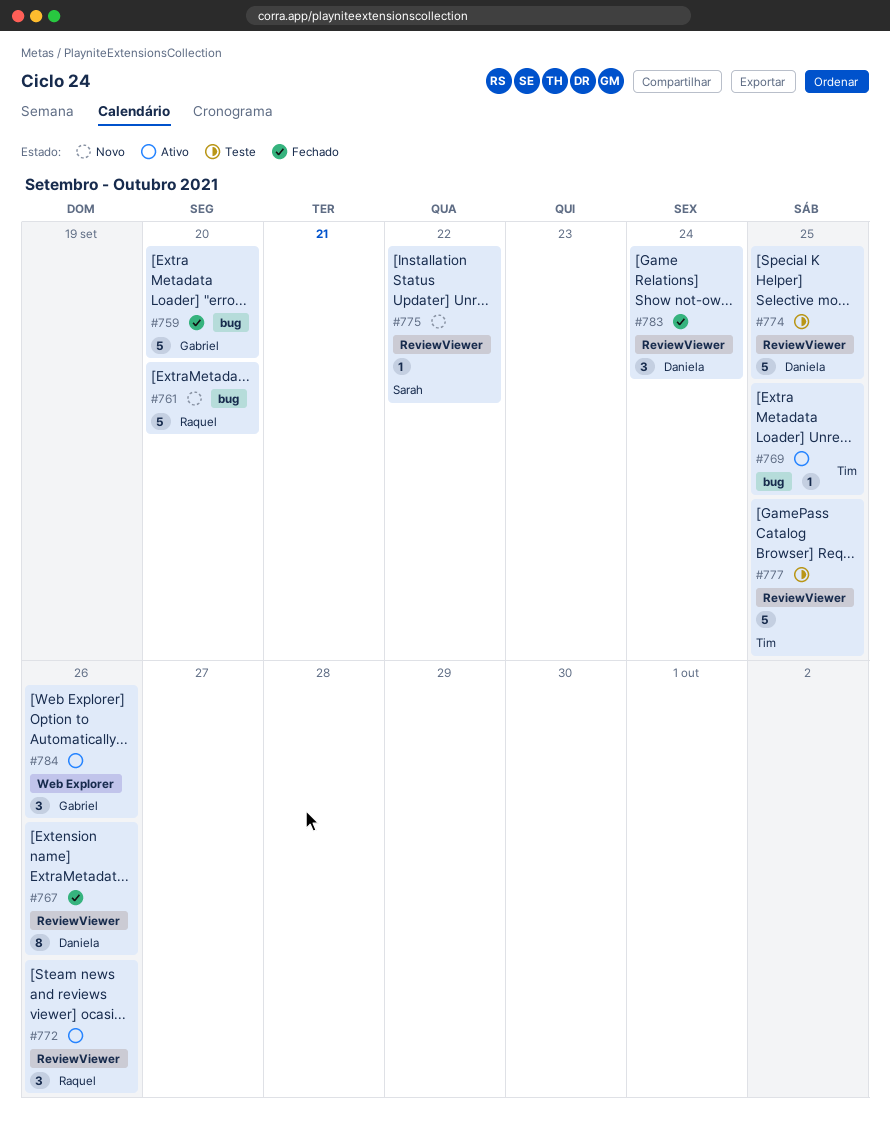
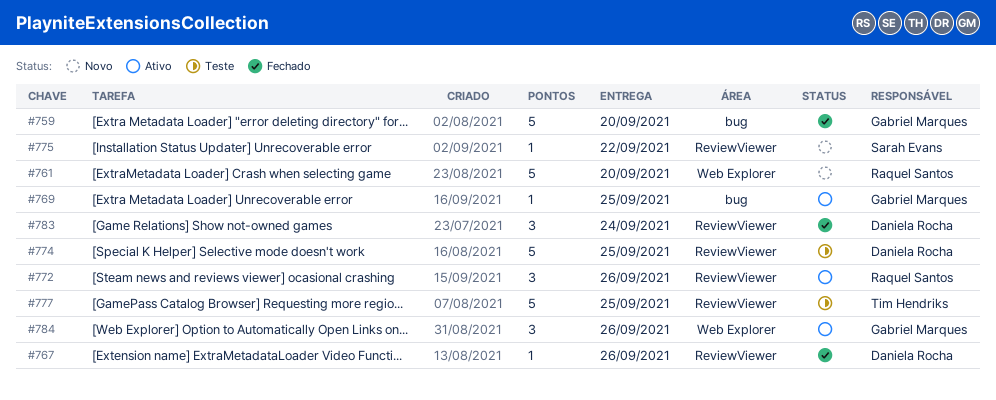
#761, label: bug -> Web Explorer
#767, estimate: 8 -> 1
#769, owner: Tim Hendriks -> Gabriel Marques

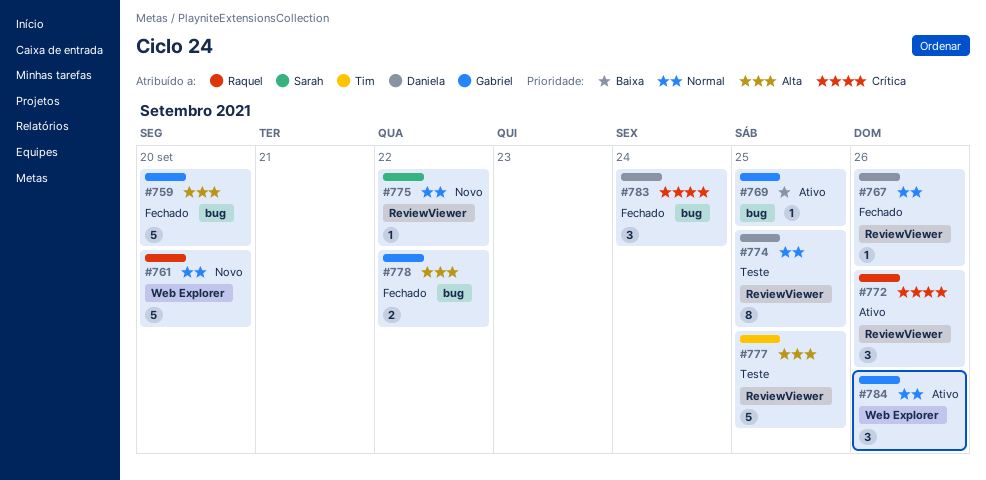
#774, estimate: 5 -> 8
#778: none -> present
#783, label: ReviewViewer -> bug

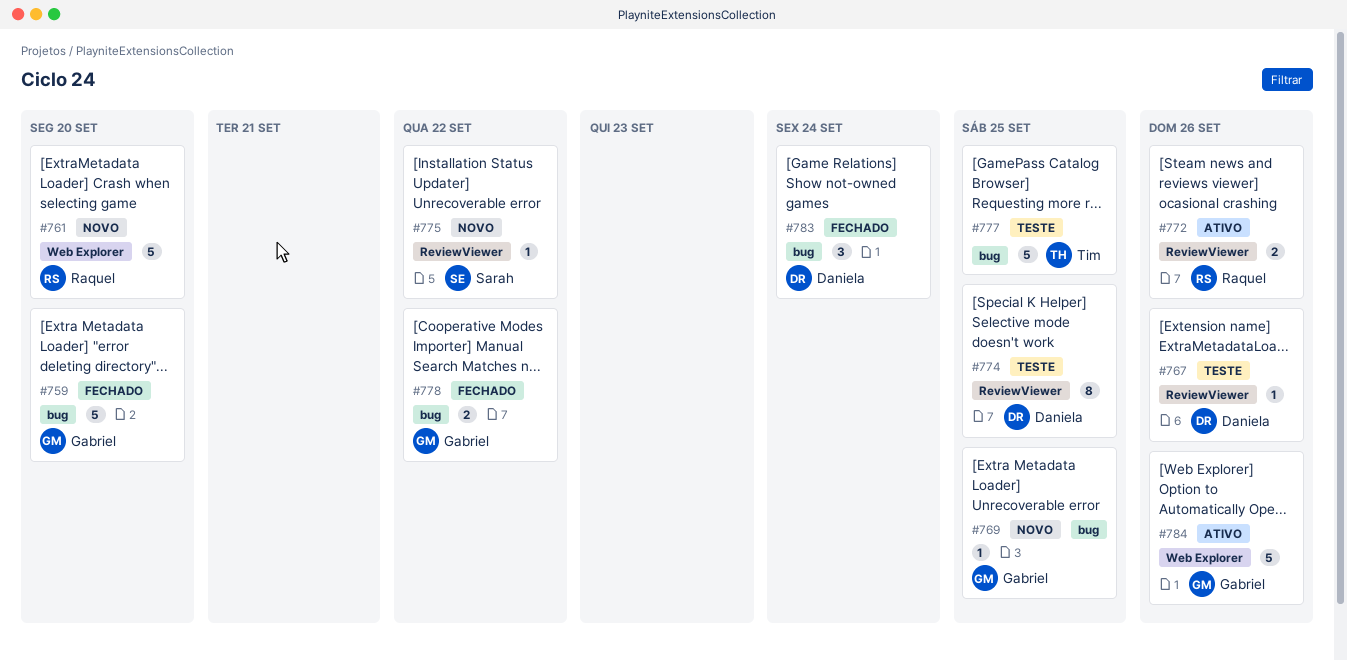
#767, status: Fechado -> Teste
#769, status: Ativo -> Novo
#772, estimate: 3 -> 2
#777, label: ReviewViewer -> bug
#784, estimate: 3 -> 5

